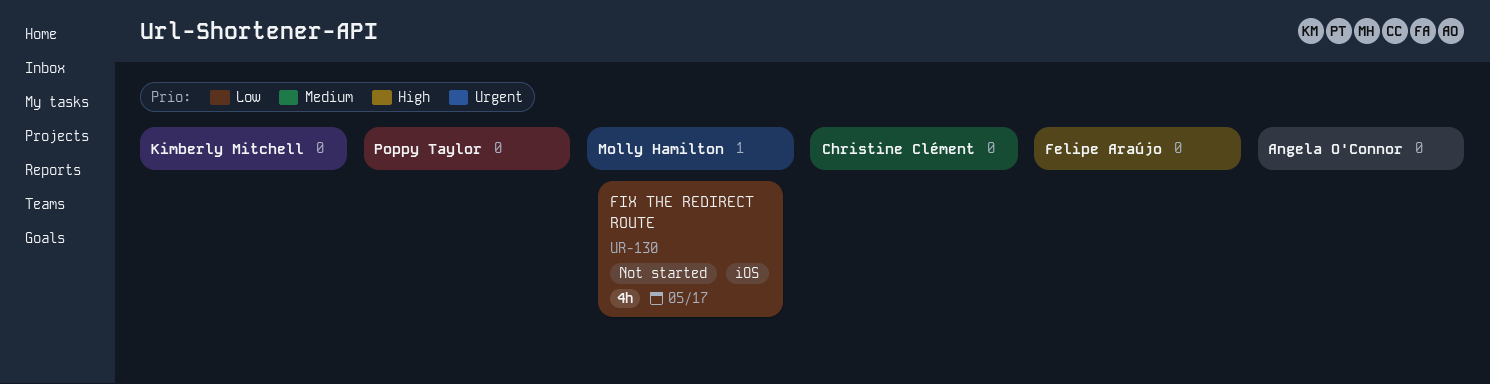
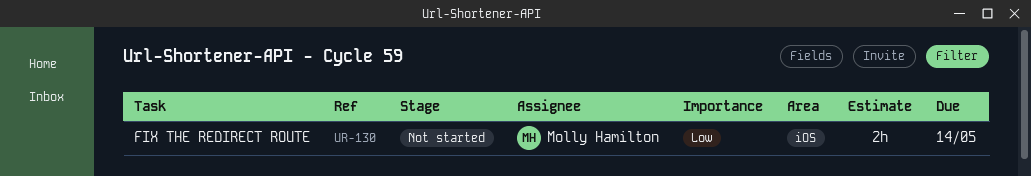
UR-130, estimate: 4h -> 2h
UR-130, due: May 17 -> May 14

